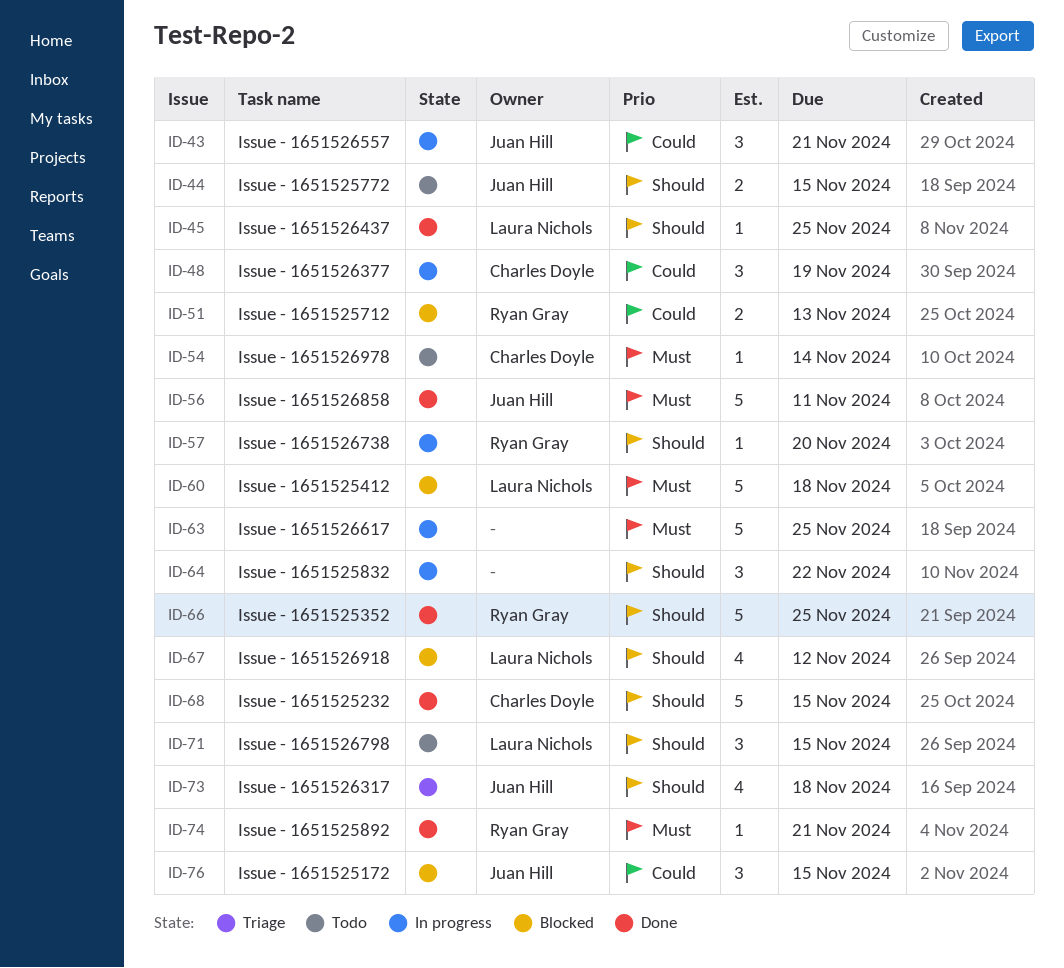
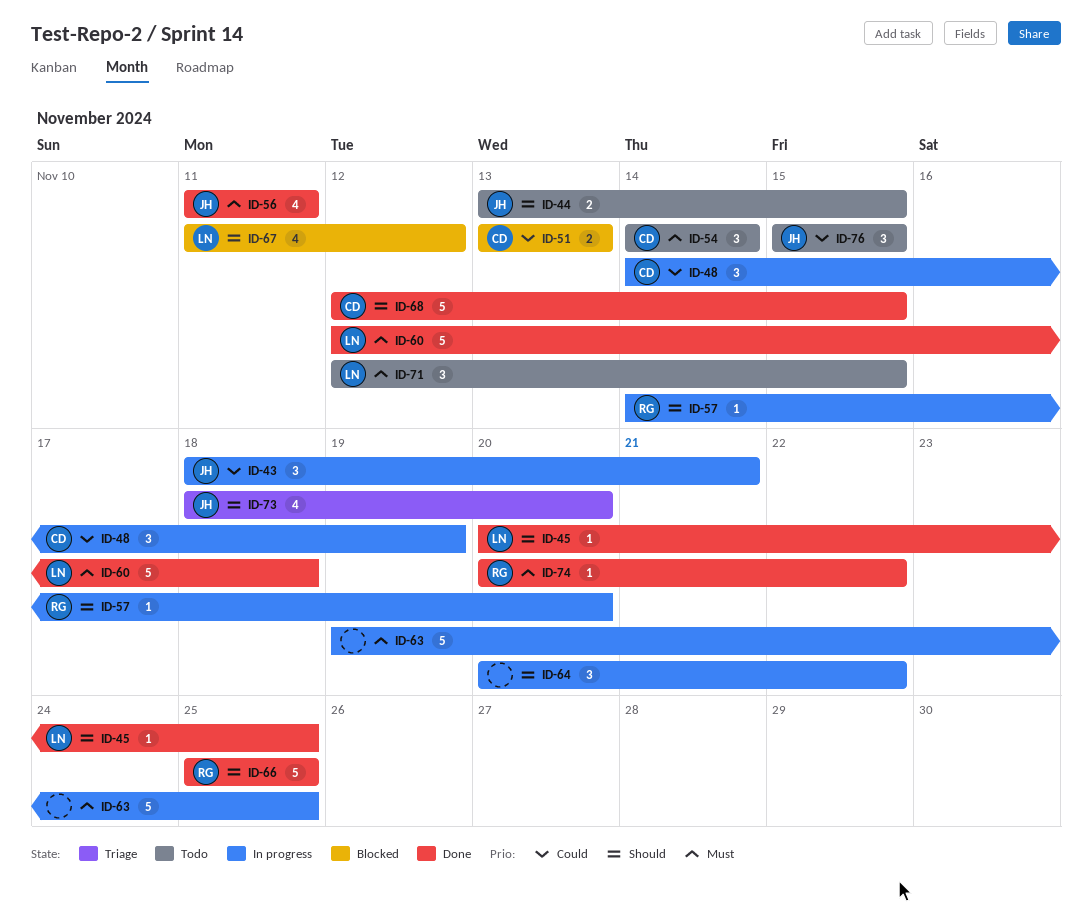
ID-51, owner: Ryan Gray -> Charles Doyle
ID-54, estimate: 1 -> 3
ID-56, estimate: 5 -> 4
ID-60, status: Blocked -> Done
ID-71, priority: Should -> Must
ID-73, due: Nov 18 -> Nov 20
ID-74, due: Nov 21 -> Nov 22
ID-76, status: Blocked -> Todo

